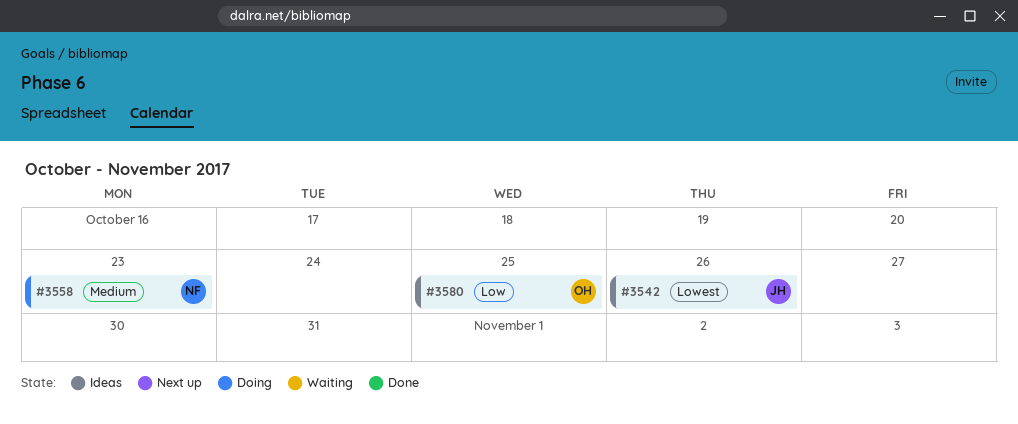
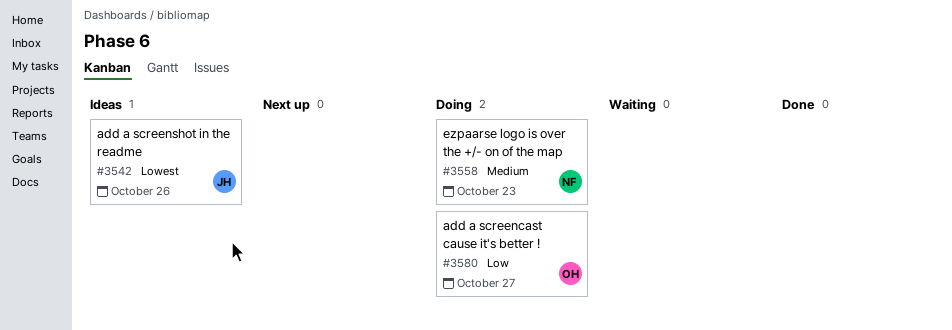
#3580, status: Ideas -> Doing
#3580, due: Oct 25 -> Oct 27

